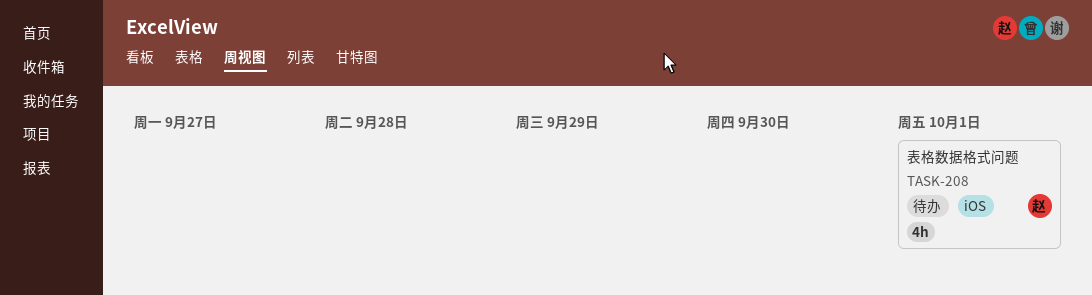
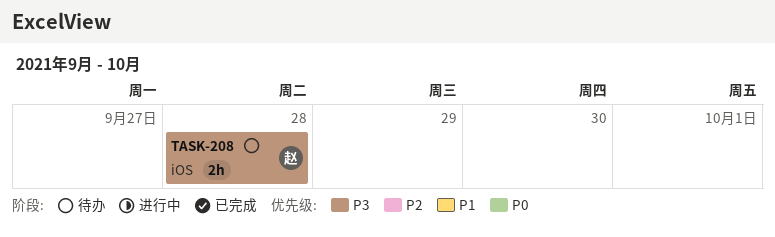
TASK-208, estimate: 4h -> 2h
TASK-208, due: Oct 1 -> Sep 28

